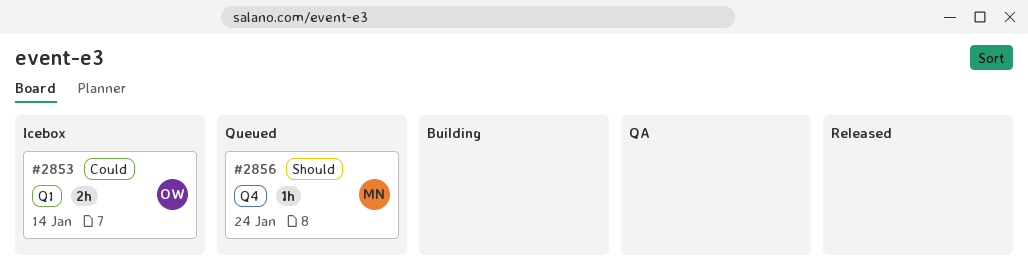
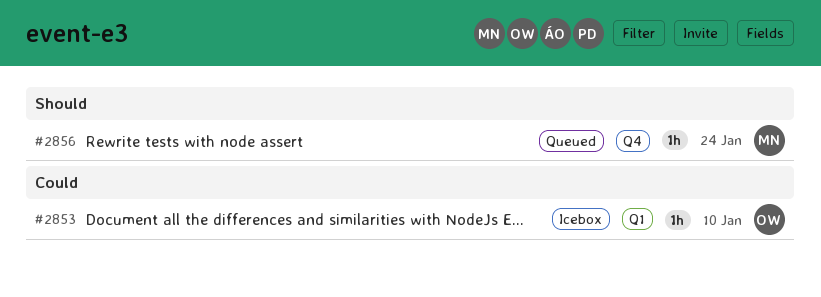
#2853, estimate: 2h -> 1h
#2853, due: Jan 14 -> Jan 10

